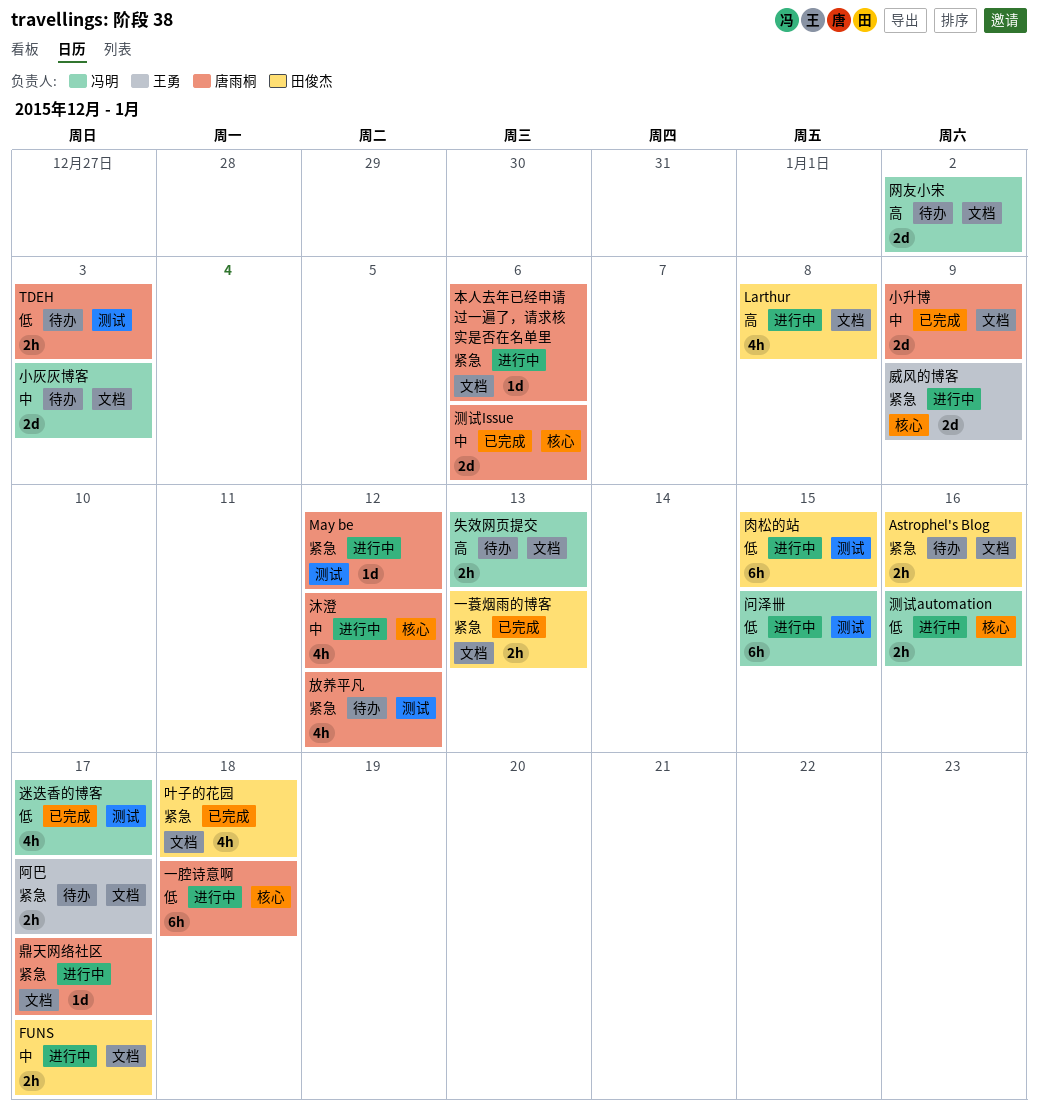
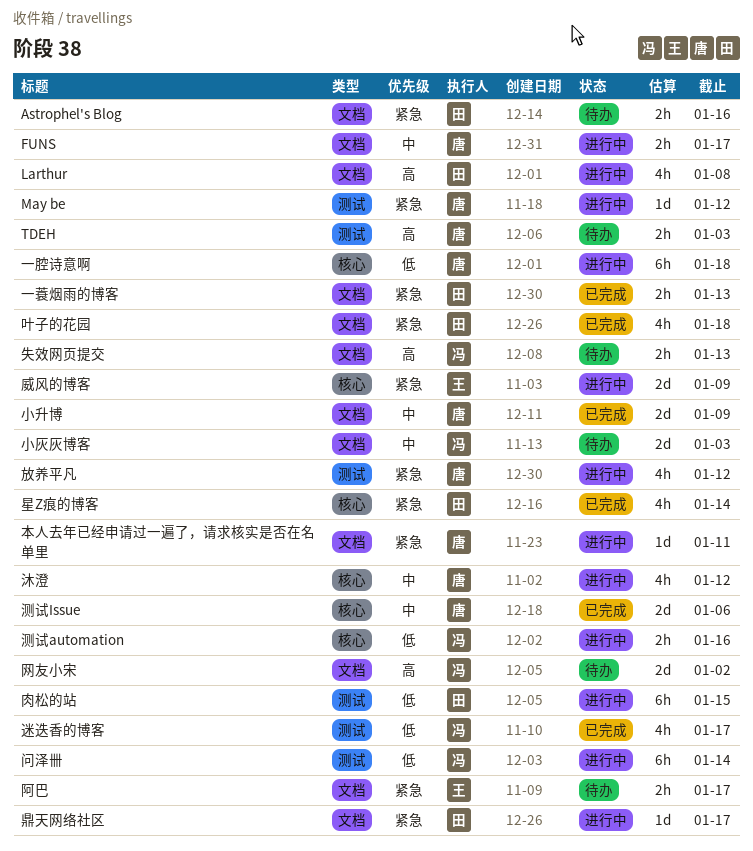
FUNS, owner: 田俊杰 -> 唐雨桐
TDEH, priority: 低 -> 高
放养平凡, status: 待办 -> 进行中
星Z痕的博客: none -> present
本人去年已经申请过一遍了，请求核实是否在名单里, due: Jan 6 -> Jan 11
问泽卌, due: Jan 15 -> Jan 14
鼎天网络社区, owner: 唐雨桐 -> 田俊杰

